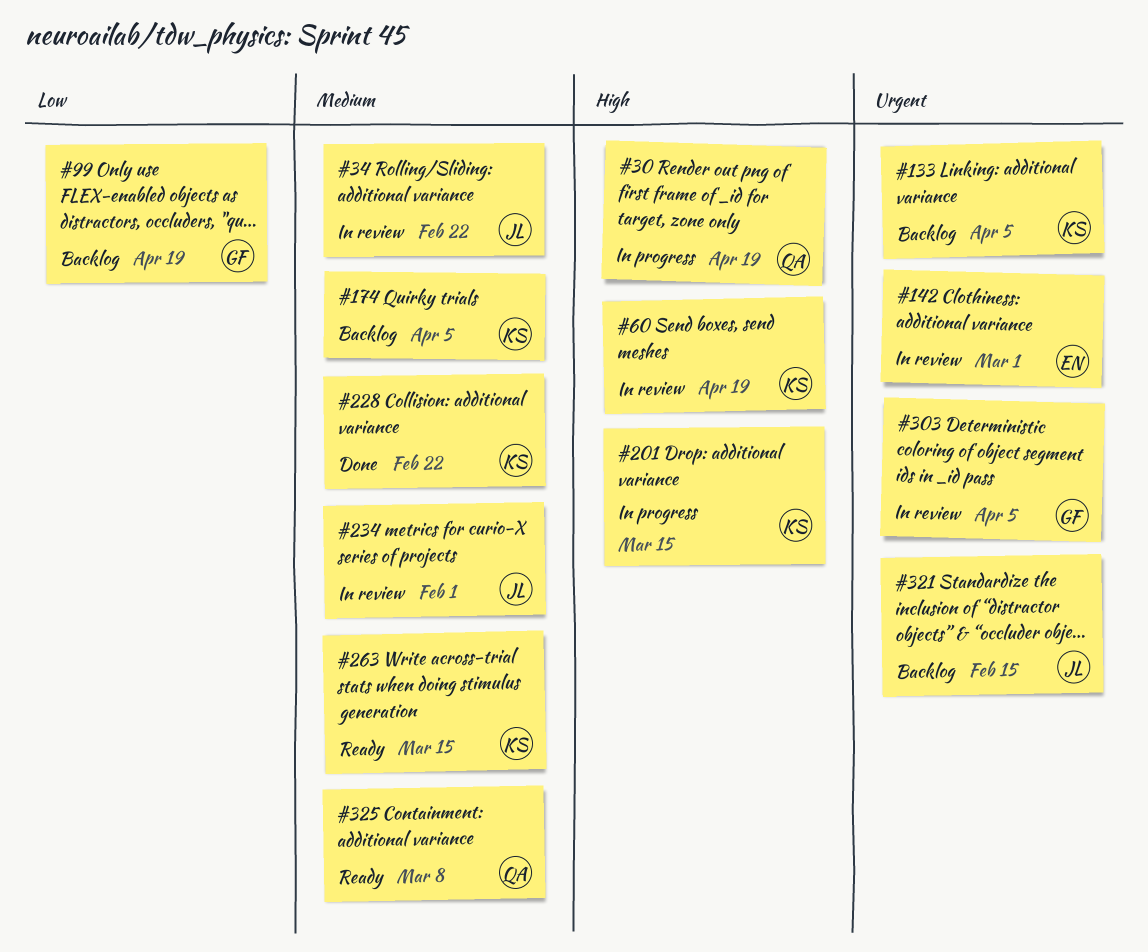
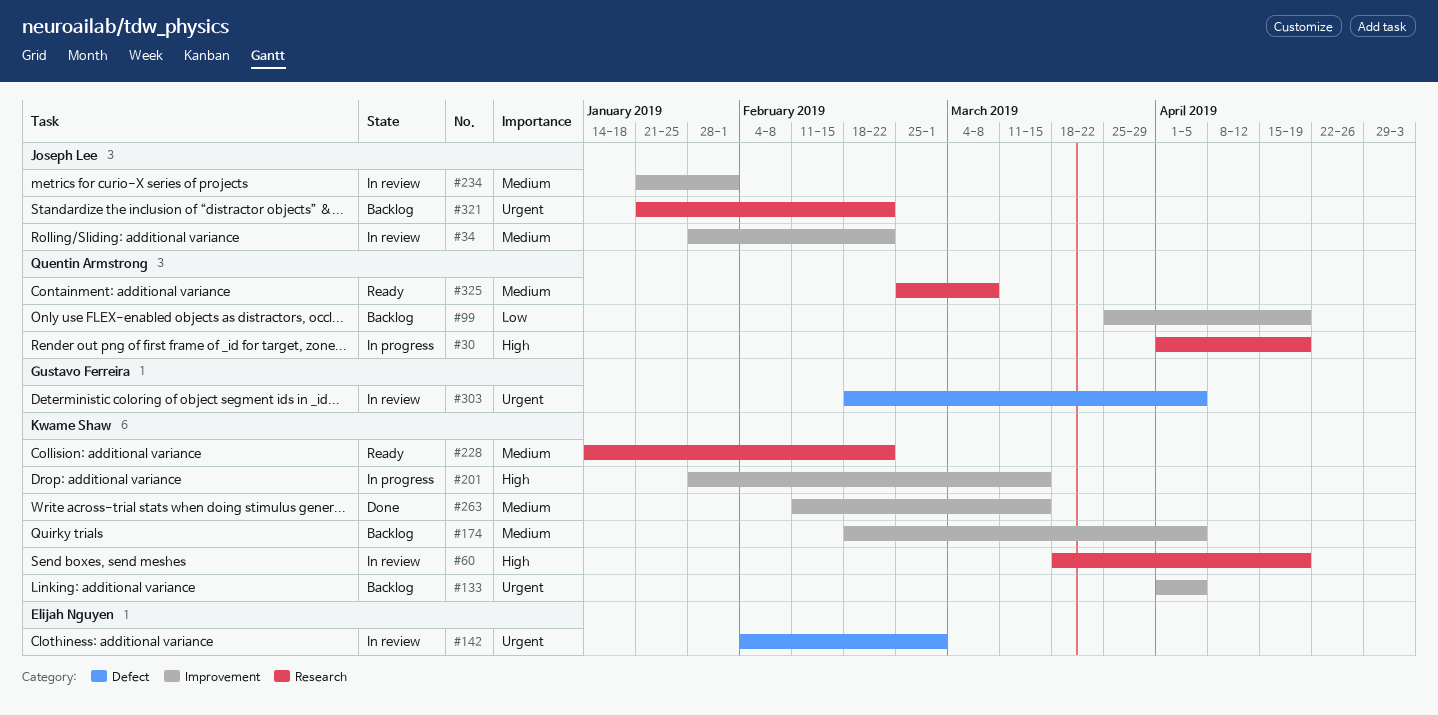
#99, owner: Gustavo Ferreira -> Quentin Armstrong
#228, status: Done -> Ready
#263, status: Ready -> Done
#321, due: Feb 15 -> Feb 22

